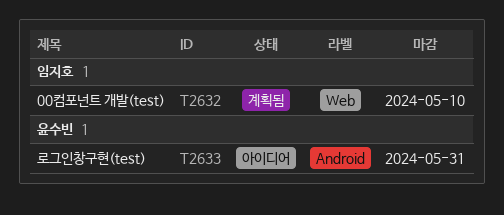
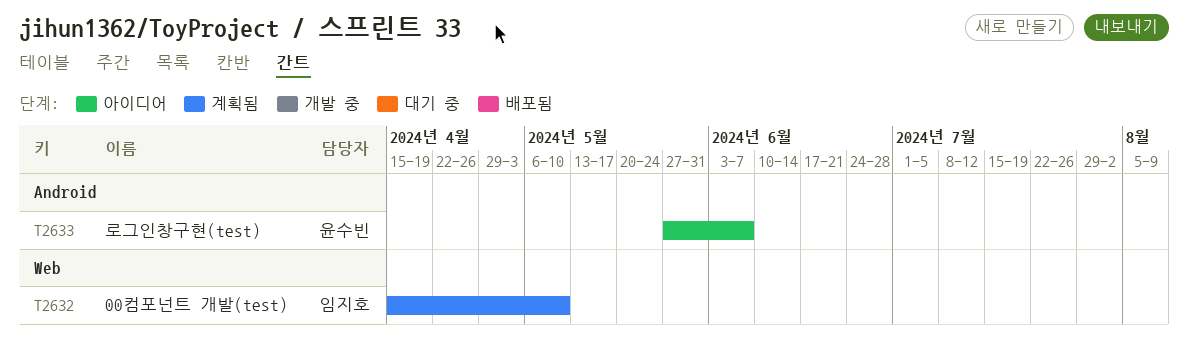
T2633, due: May 31 -> Jun 7

